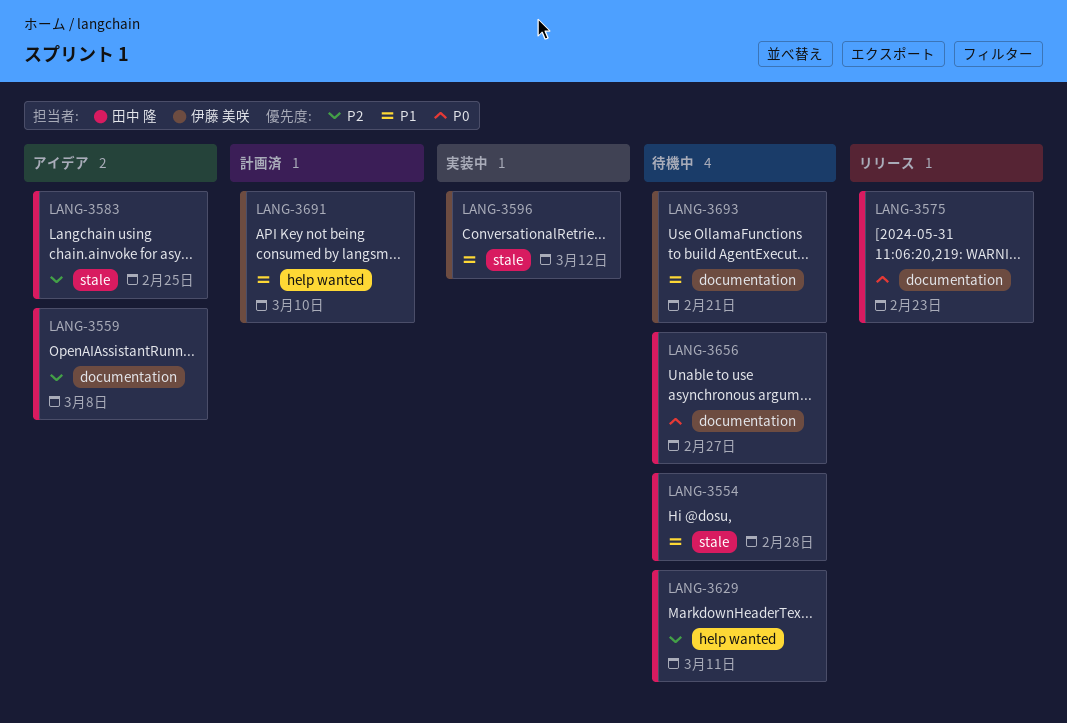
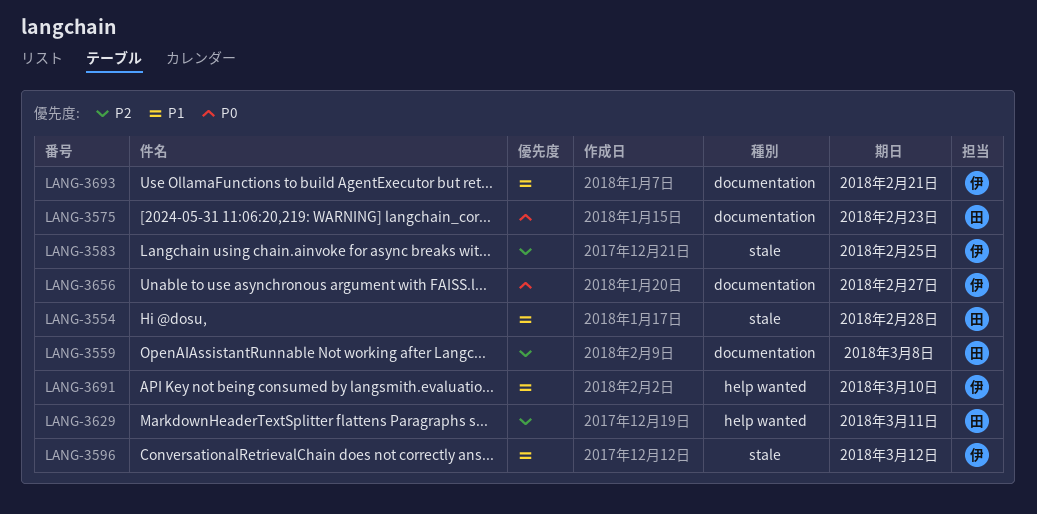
LANG-3583, owner: 田中 隆 -> 伊藤 美咲
LANG-3656, owner: 田中 隆 -> 伊藤 美咲

